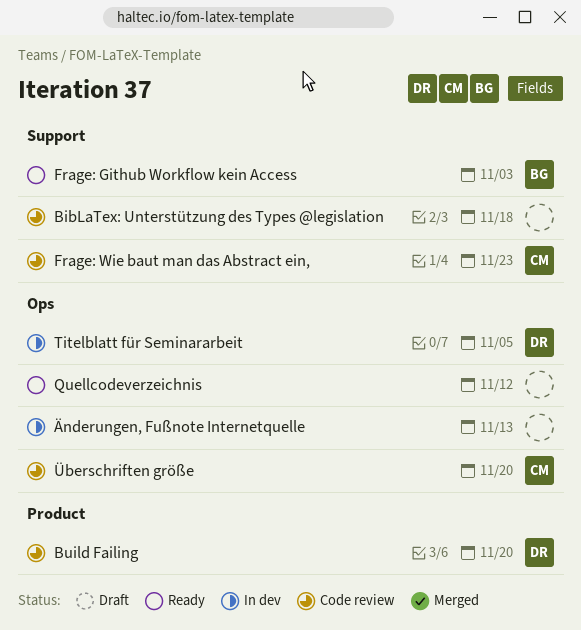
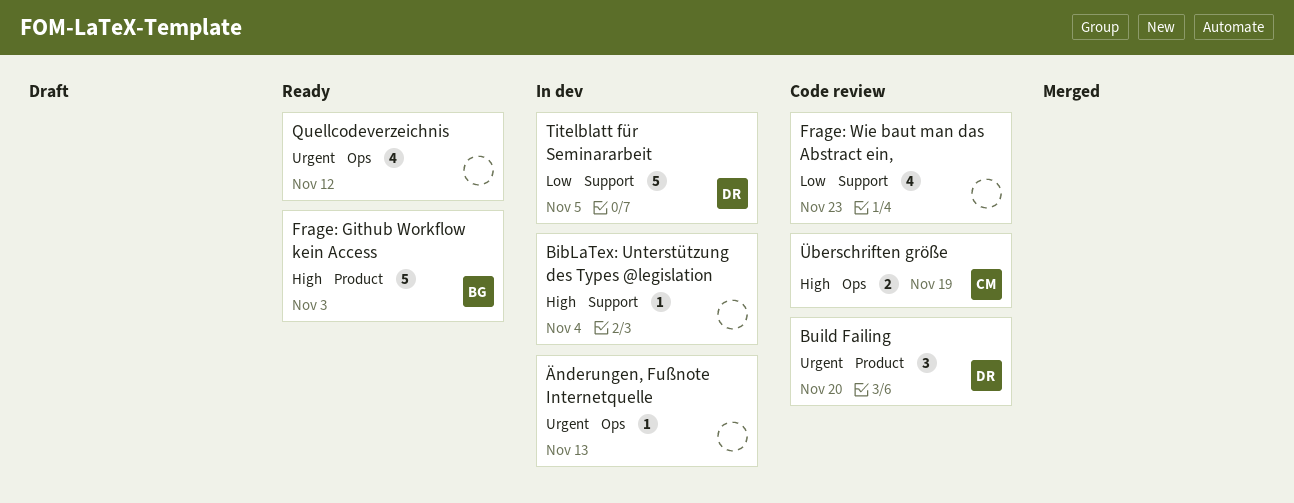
BibLaTex: Unterstützung des Types @legislation, status: Code review -> In dev
BibLaTex: Unterstützung des Types @legislation, due: Nov 18 -> Nov 4
Frage: Github Workflow kein Access, label: Support -> Product
Frage: Wie baut man das Abstract ein,, owner: CM -> none
Titelblatt für Seminararbeit, label: Ops -> Support
Überschriften größe, due: Nov 20 -> Nov 19

